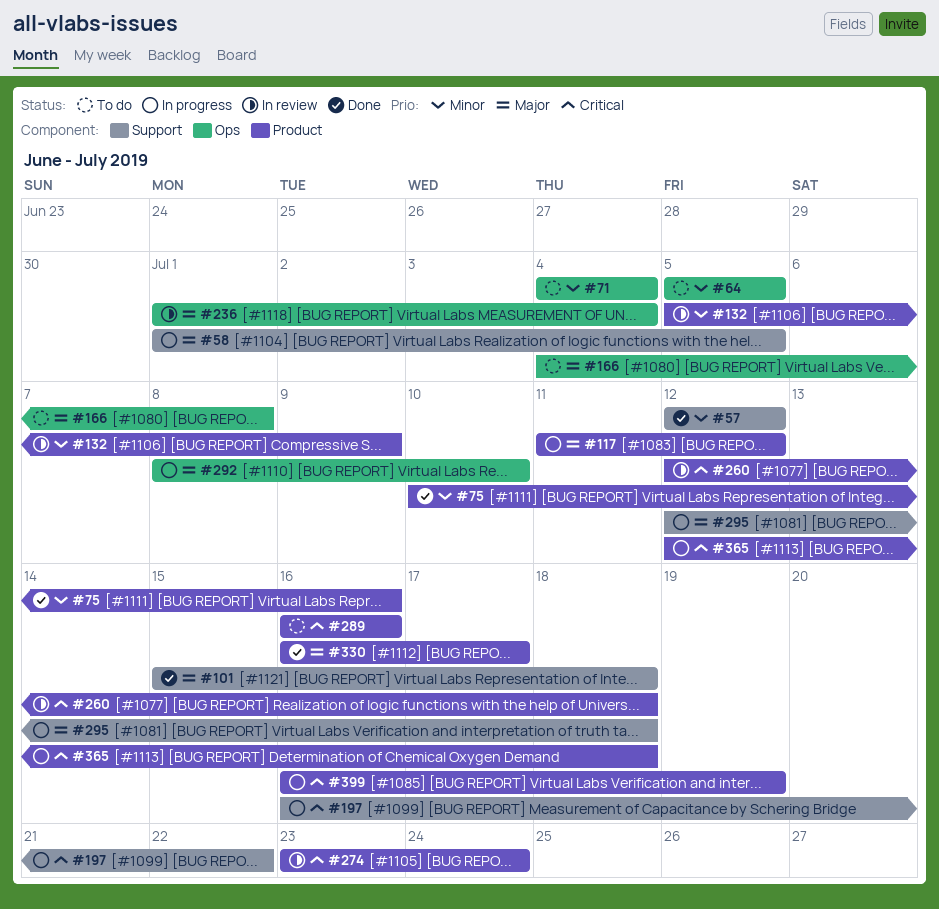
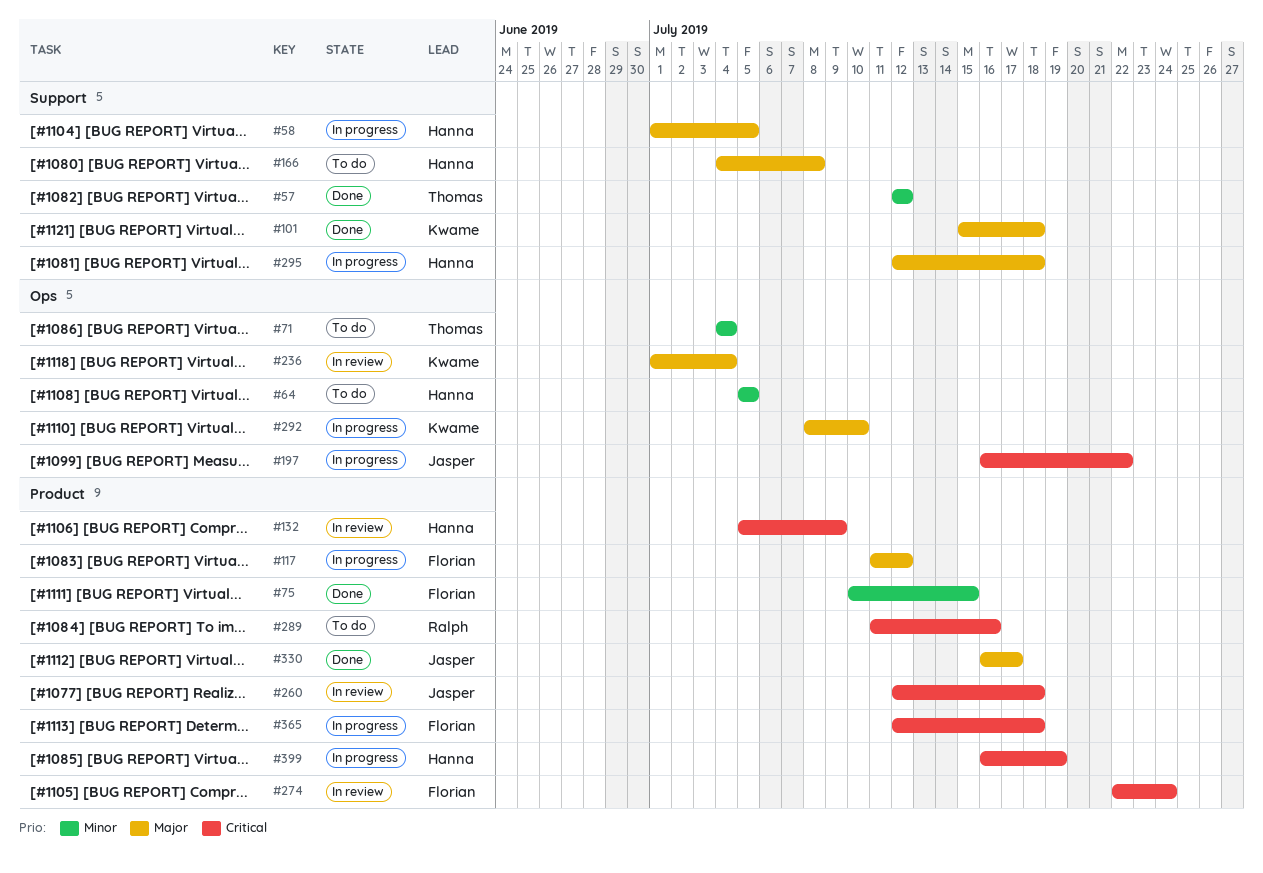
#75, due: Jul 16 -> Jul 15
#132, priority: Minor -> Critical
#166, label: Ops -> Support
#197, label: Support -> Ops
#274, start: Jul 23 -> Jul 22
#289, start: Jul 16 -> Jul 11

